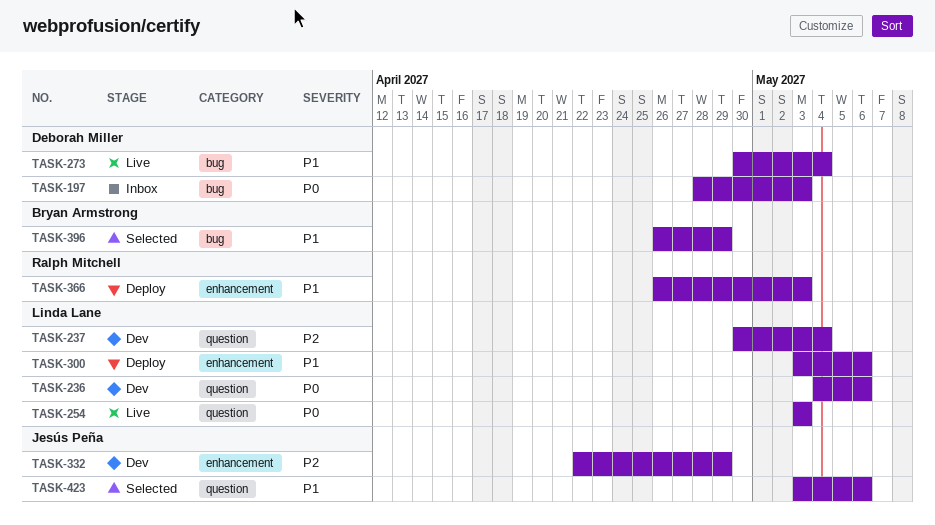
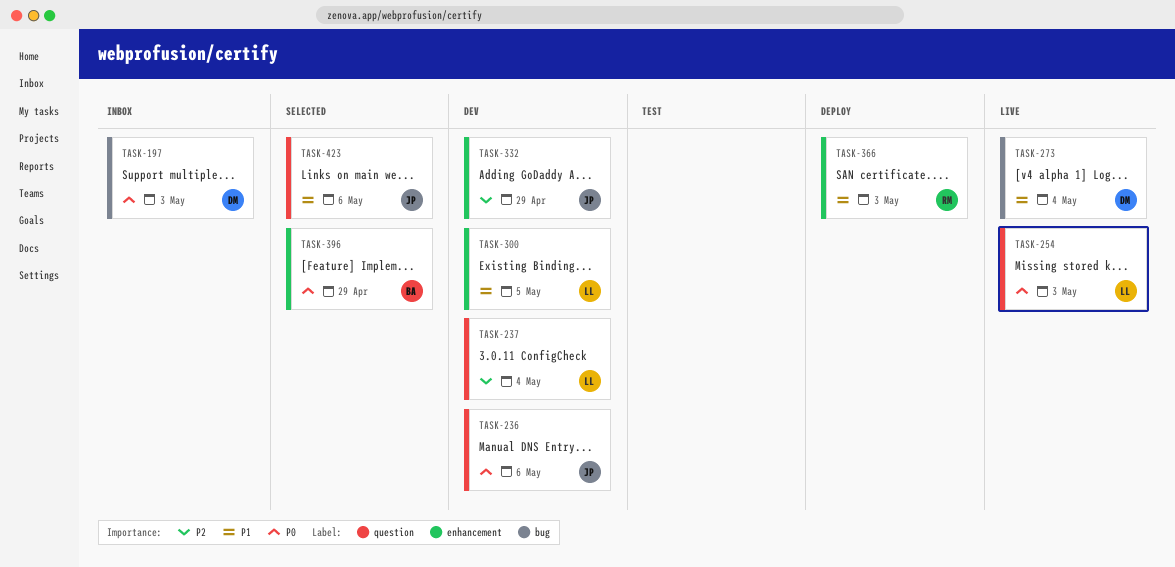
TASK-236, owner: Linda Lane -> Jesús Peña
TASK-300, status: Deploy -> Dev
TASK-300, due: May 6 -> May 5
TASK-396, priority: P1 -> P0
TASK-396, label: bug -> enhancement

